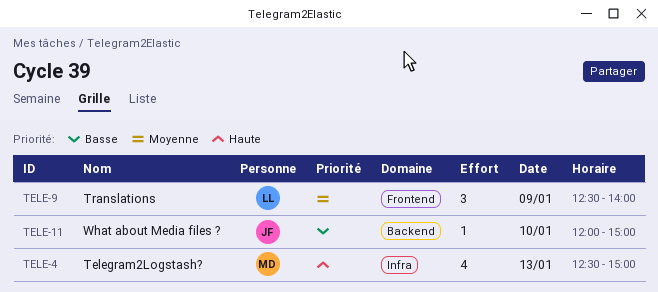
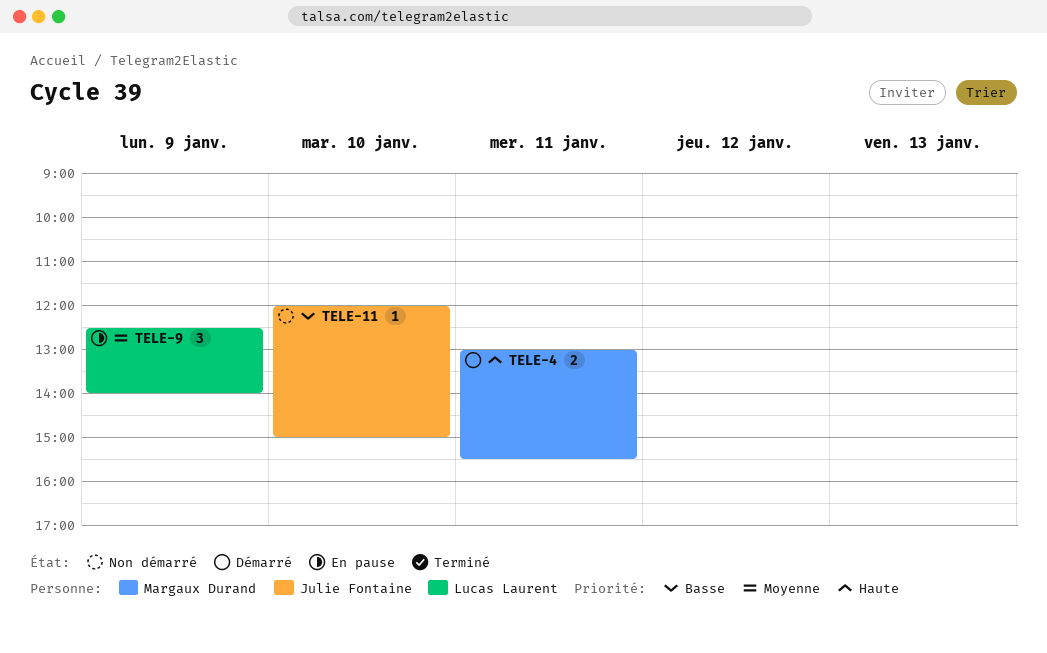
TELE-4, estimate: 4 -> 2
TELE-4, day: Jan 13 -> Jan 11
TELE-4, begins: 12:30 -> 13:00
TELE-4, ends: 15:00 -> 15:30

